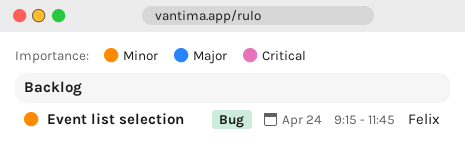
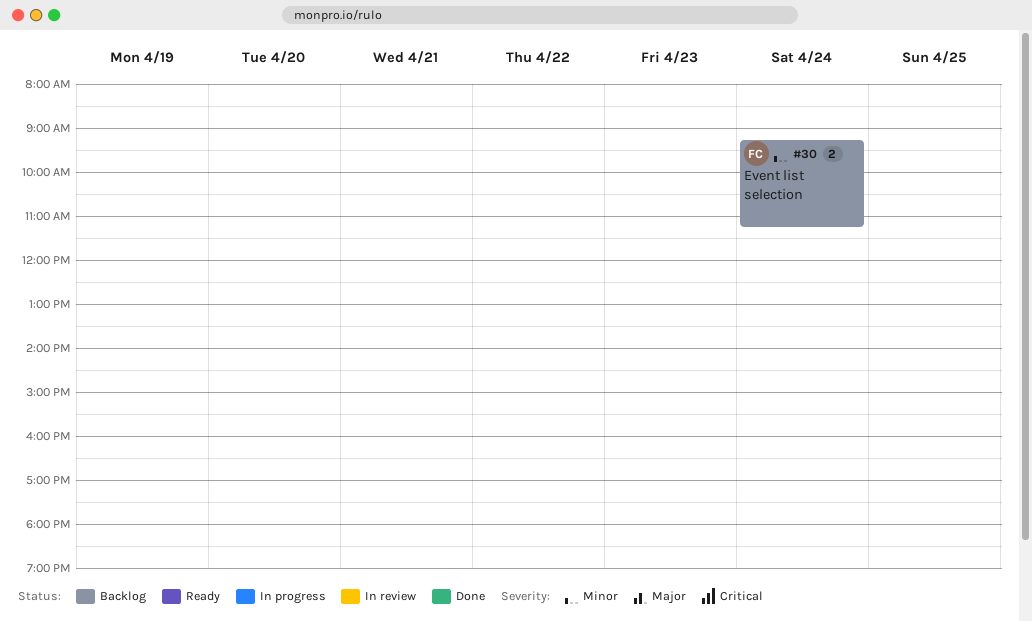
Event list selection, ends: 11:45 -> 11:15

